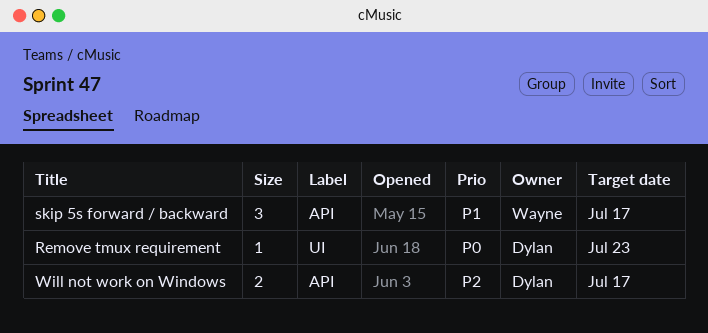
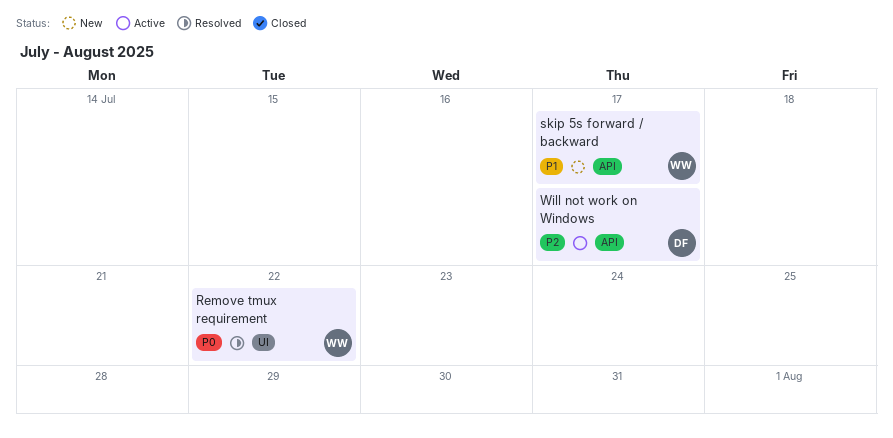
Remove tmux requirement, owner: Dylan -> Wayne
Remove tmux requirement, due: Jul 23 -> Jul 22

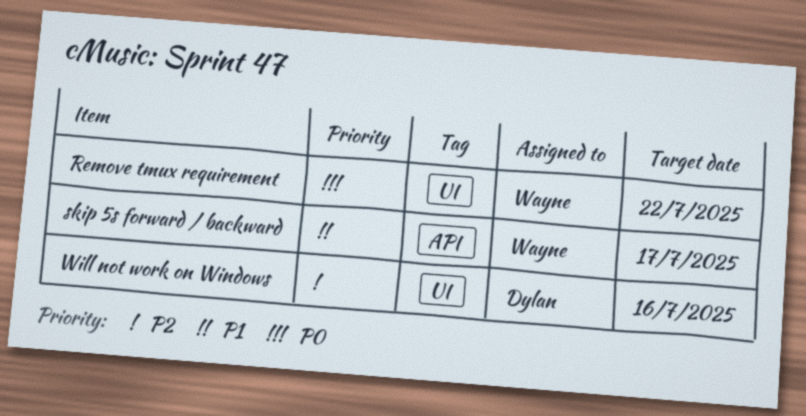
Will not work on Windows, label: API -> UI
Will not work on Windows, due: Jul 17 -> Jul 16

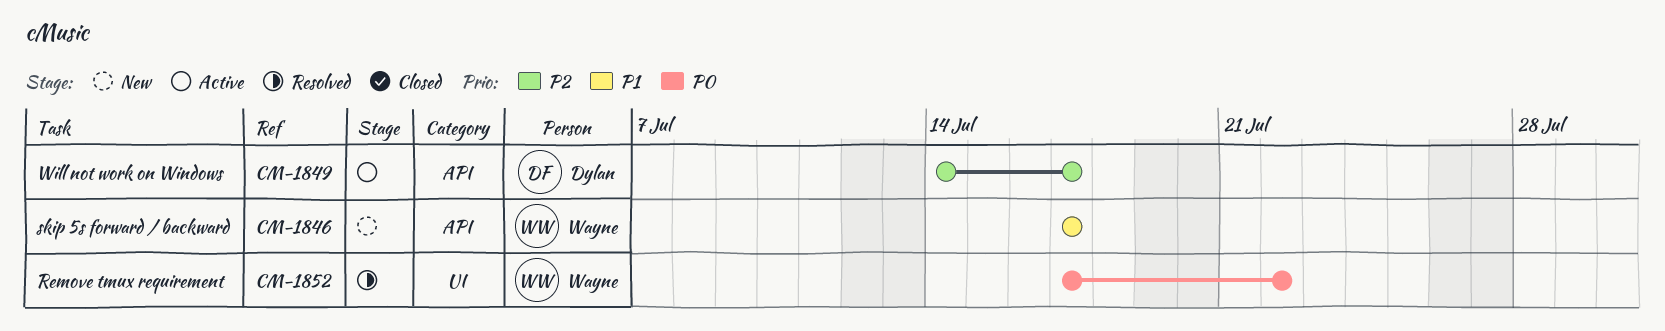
Will not work on Windows, label: UI -> API
Will not work on Windows, due: Jul 16 -> Jul 17

